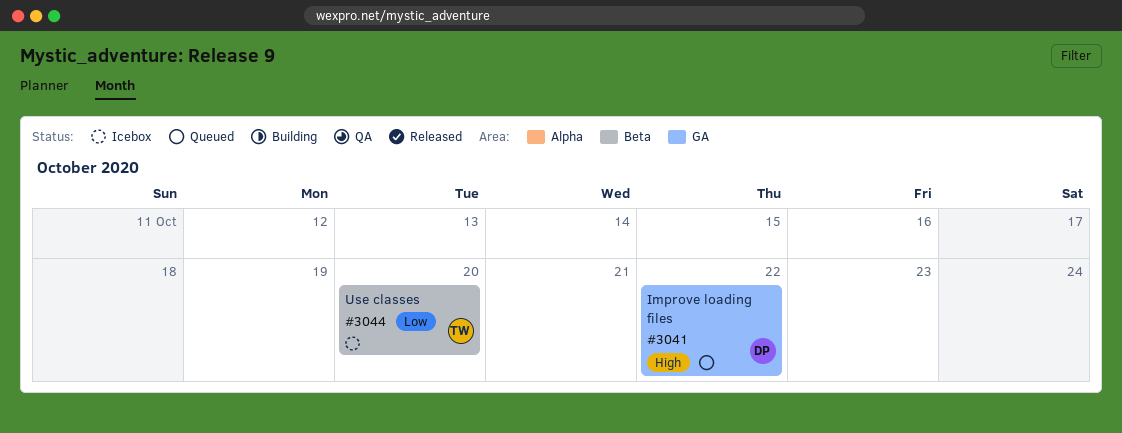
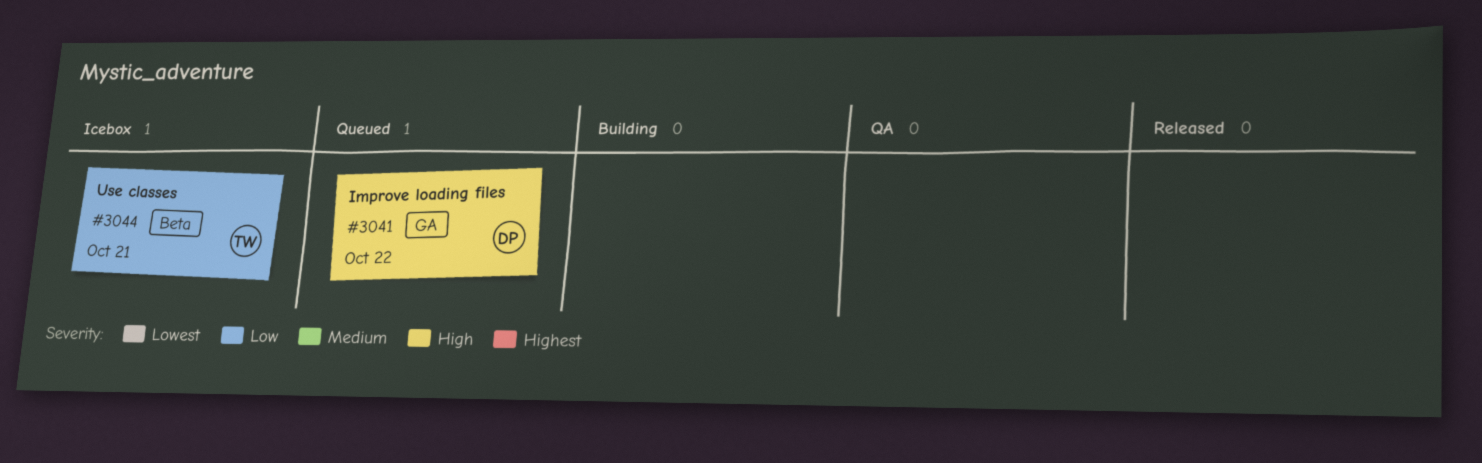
#3044, due: Oct 20 -> Oct 21

